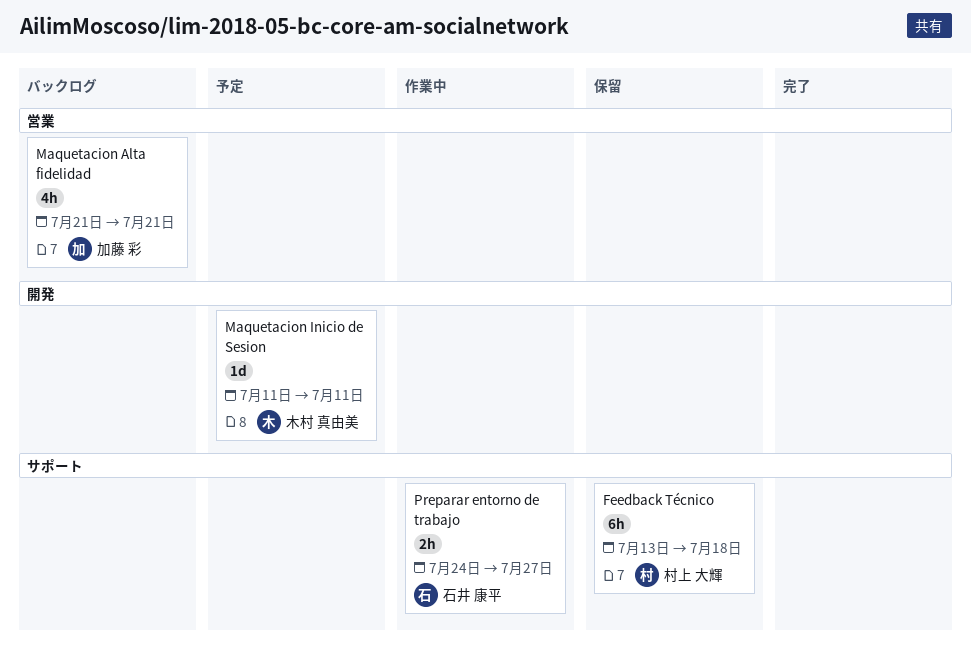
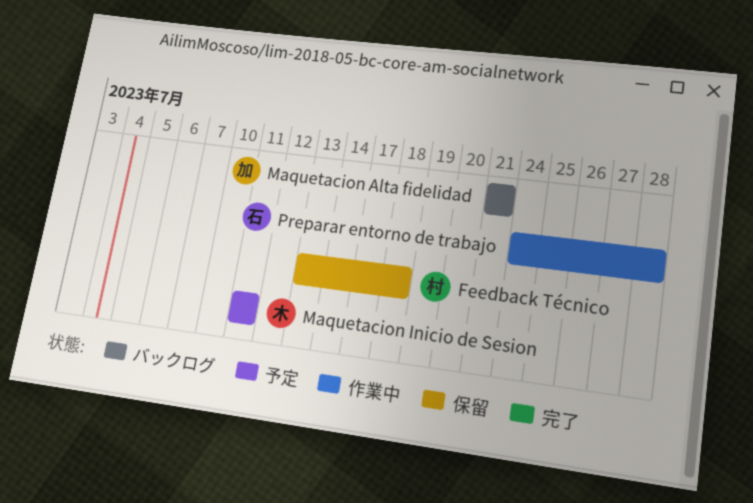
Preparar entorno de trabajo, due: Jul 27 -> Jul 28

